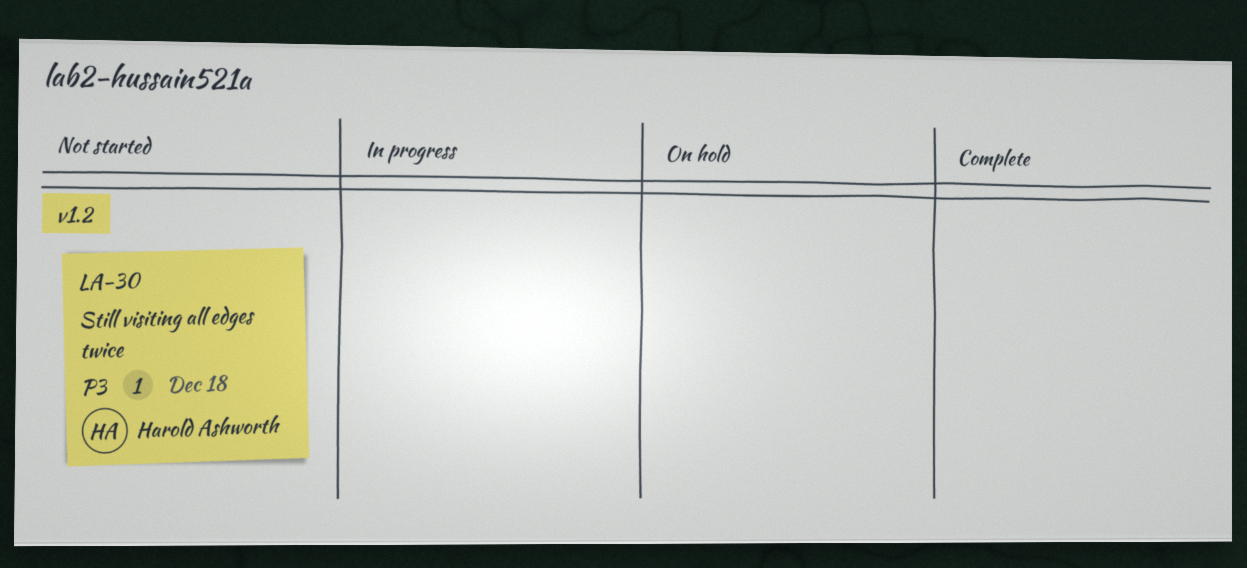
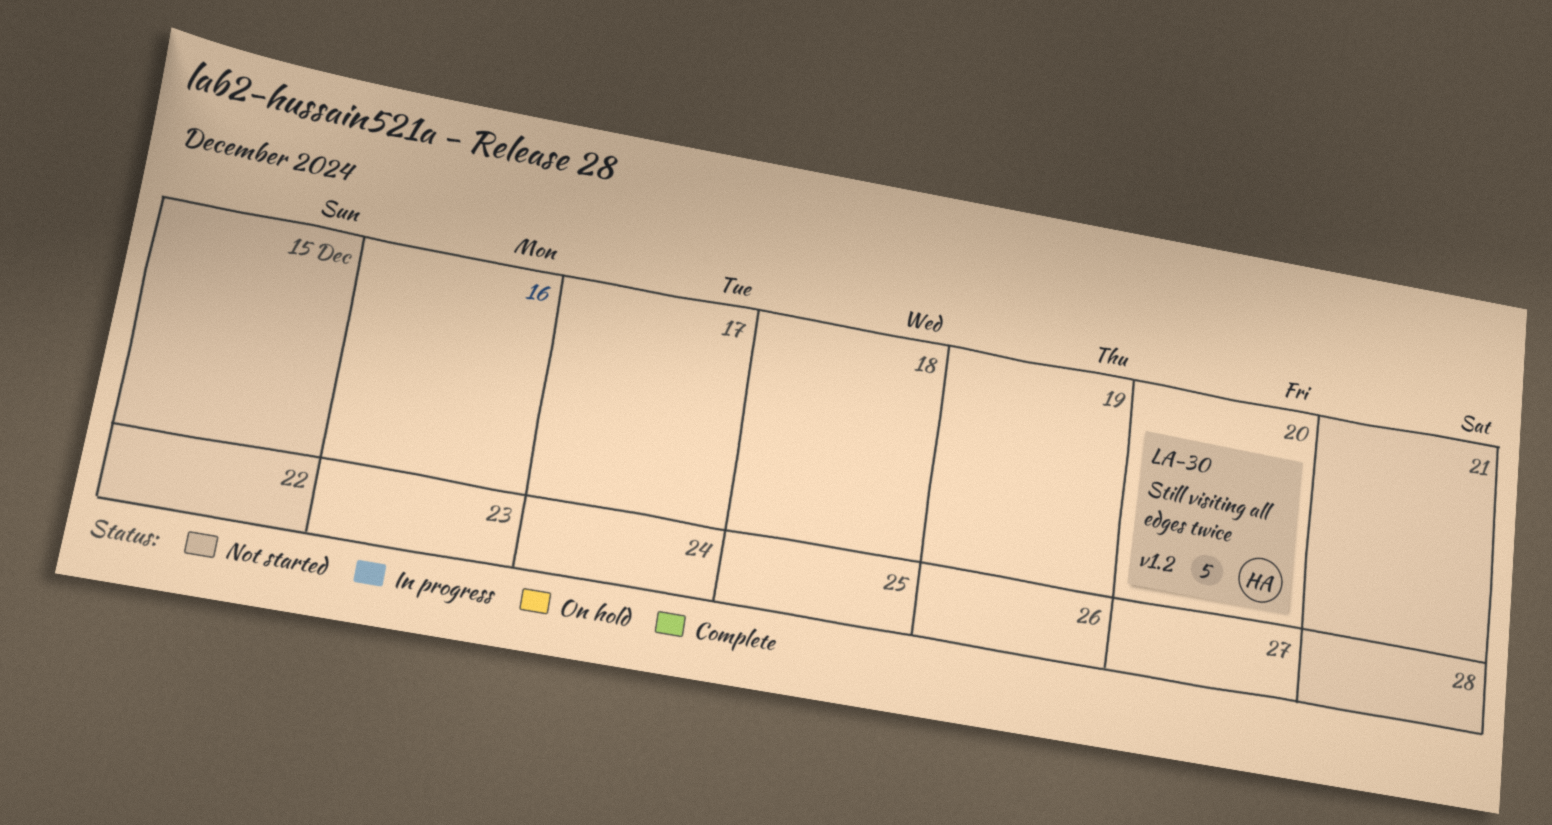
LA-30, estimate: 1 -> 5
LA-30, due: Dec 18 -> Dec 20

